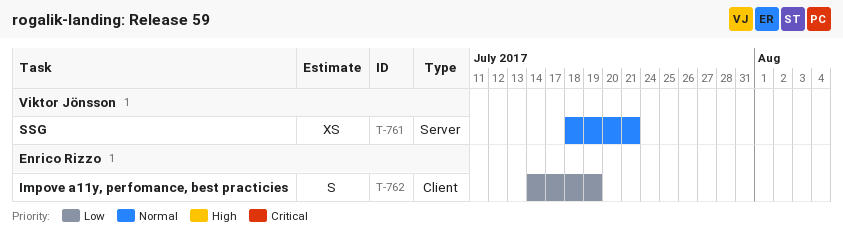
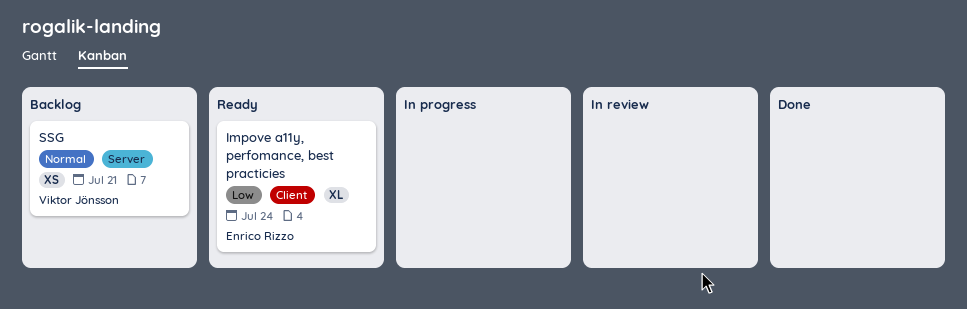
Impove a11y, perfomance, best practicies, estimate: S -> XL
Impove a11y, perfomance, best practicies, due: Jul 19 -> Jul 24

